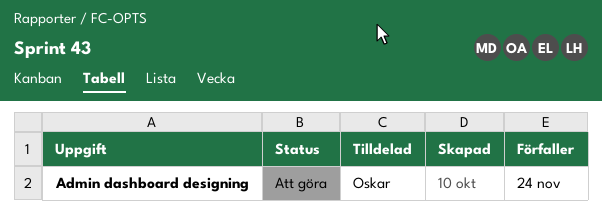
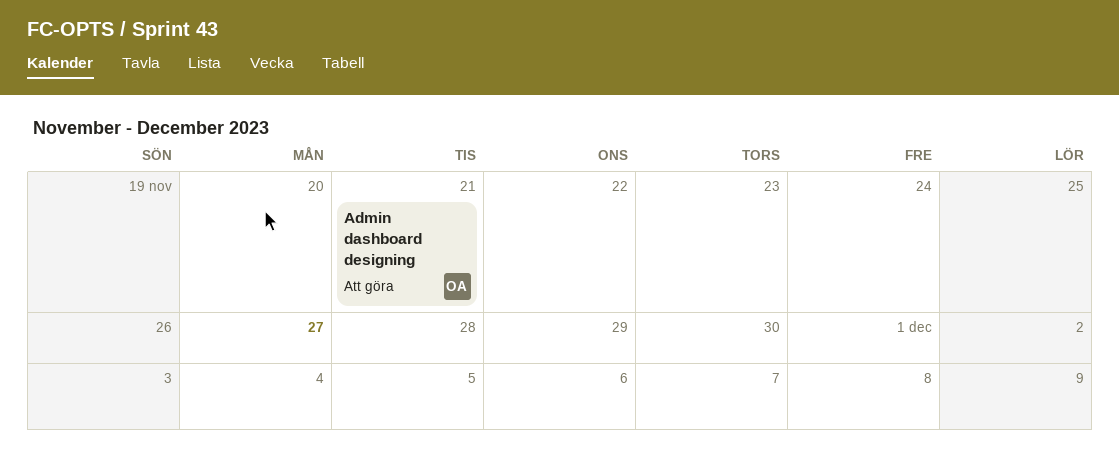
Admin dashboard designing, due: Nov 24 -> Nov 21

